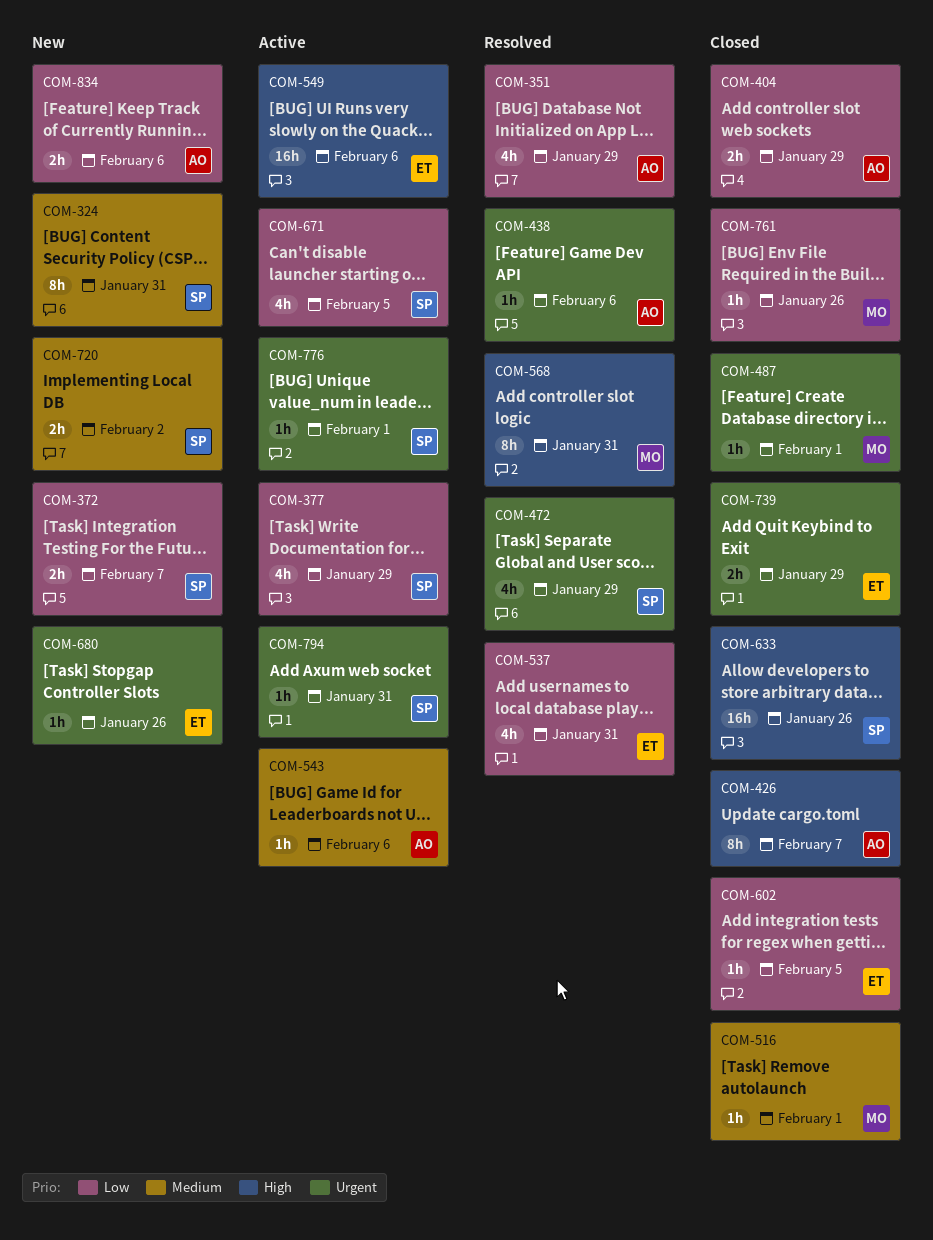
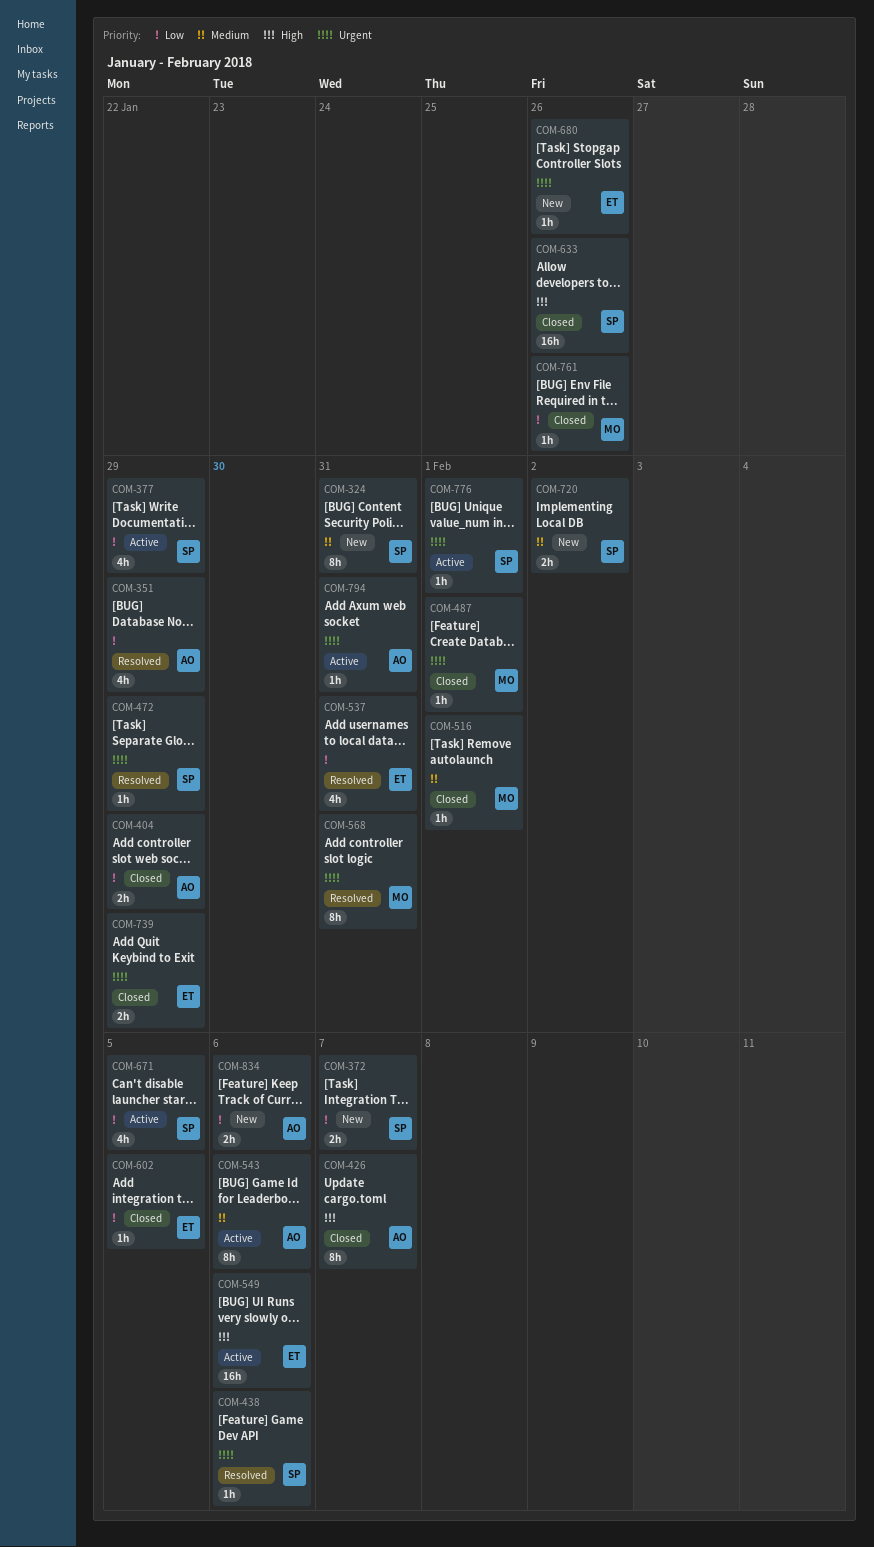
COM-438, owner: AO -> SP
COM-472, estimate: 4h -> 1h
COM-543, estimate: 1h -> 8h
COM-568, priority: High -> Urgent
COM-794, owner: SP -> AO

